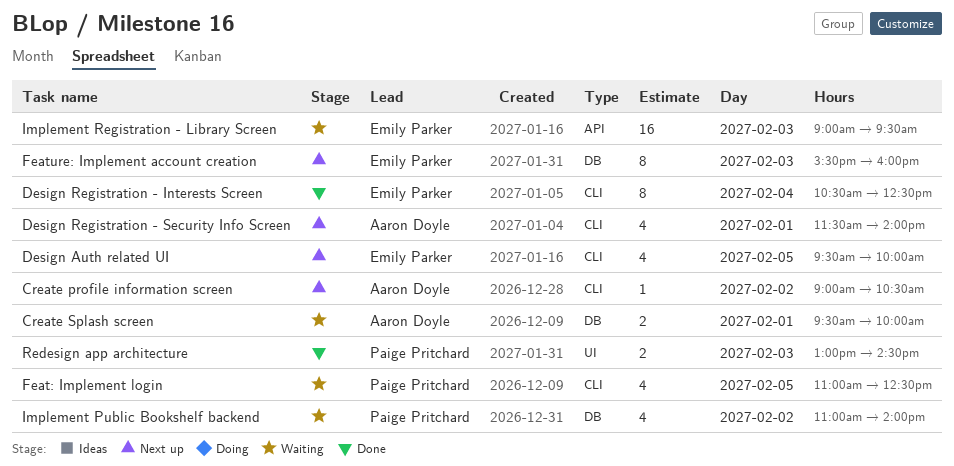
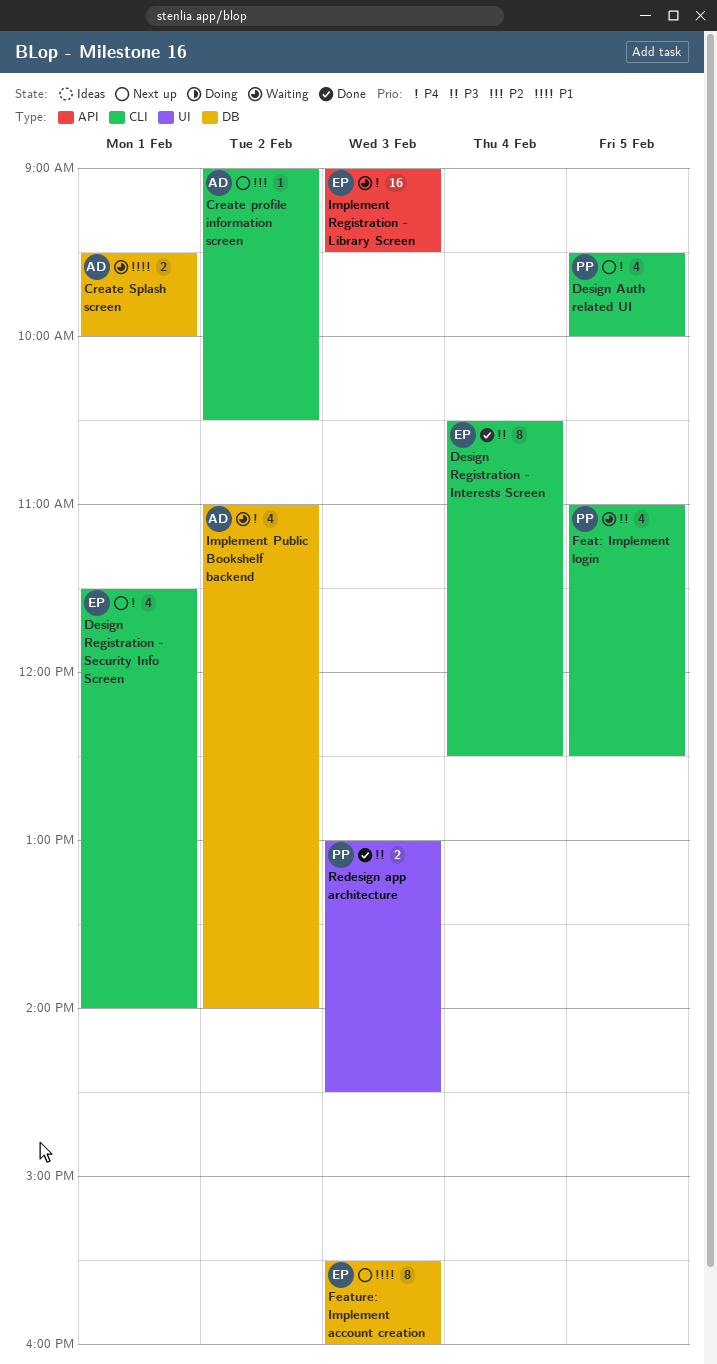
Design Auth related UI, owner: Emily Parker -> Paige Pritchard
Design Registration - Security Info Screen, owner: Aaron Doyle -> Emily Parker
Implement Public Bookshelf backend, owner: Paige Pritchard -> Aaron Doyle

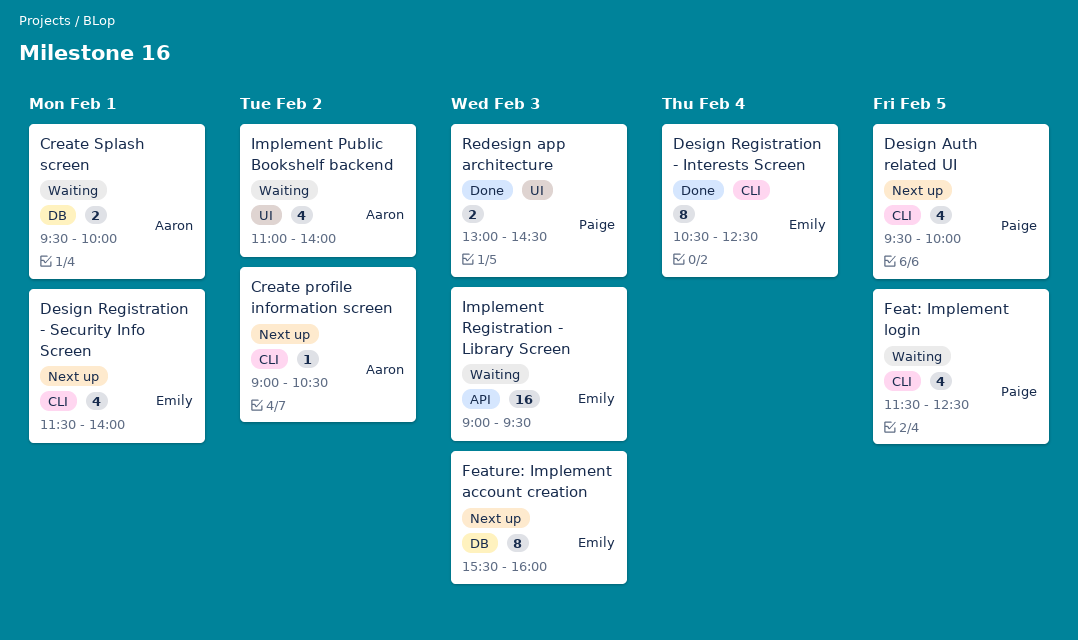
Feat: Implement login, begins: 11:00 -> 11:30
Implement Public Bookshelf backend, label: DB -> UI

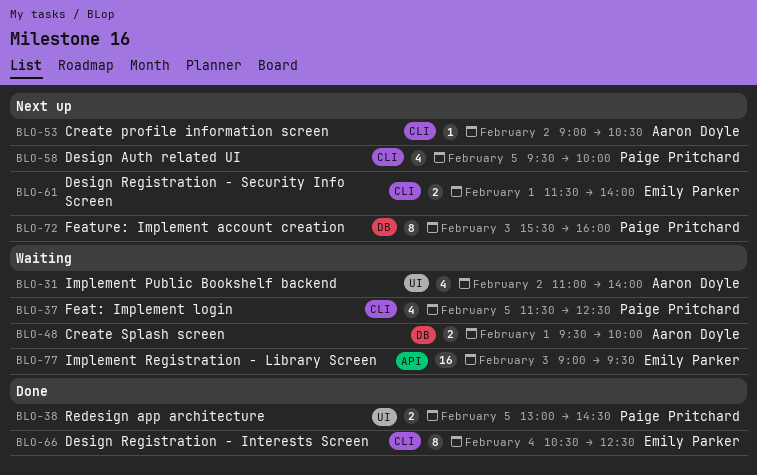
Design Registration - Security Info Screen, estimate: 4 -> 2
Feature: Implement account creation, owner: Emily Parker -> Paige Pritchard
Redesign app architecture, day: Feb 3 -> Feb 5

